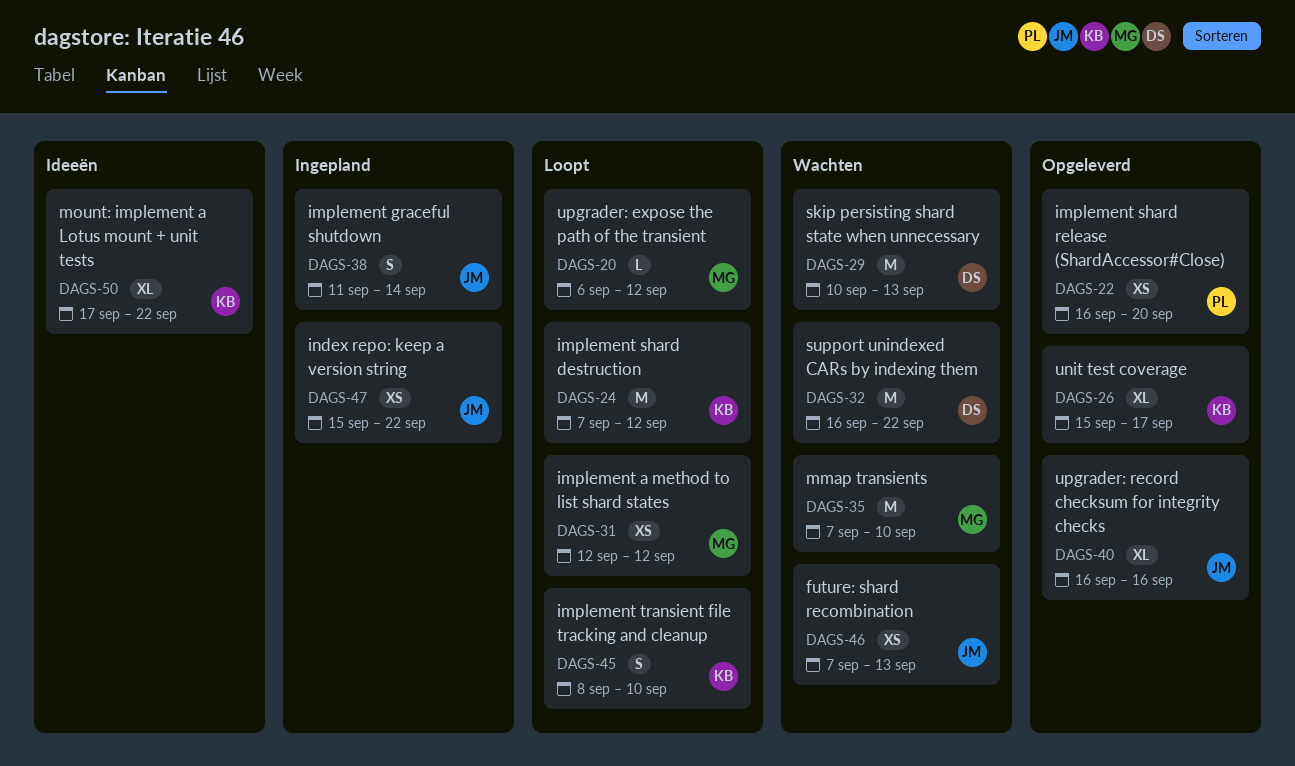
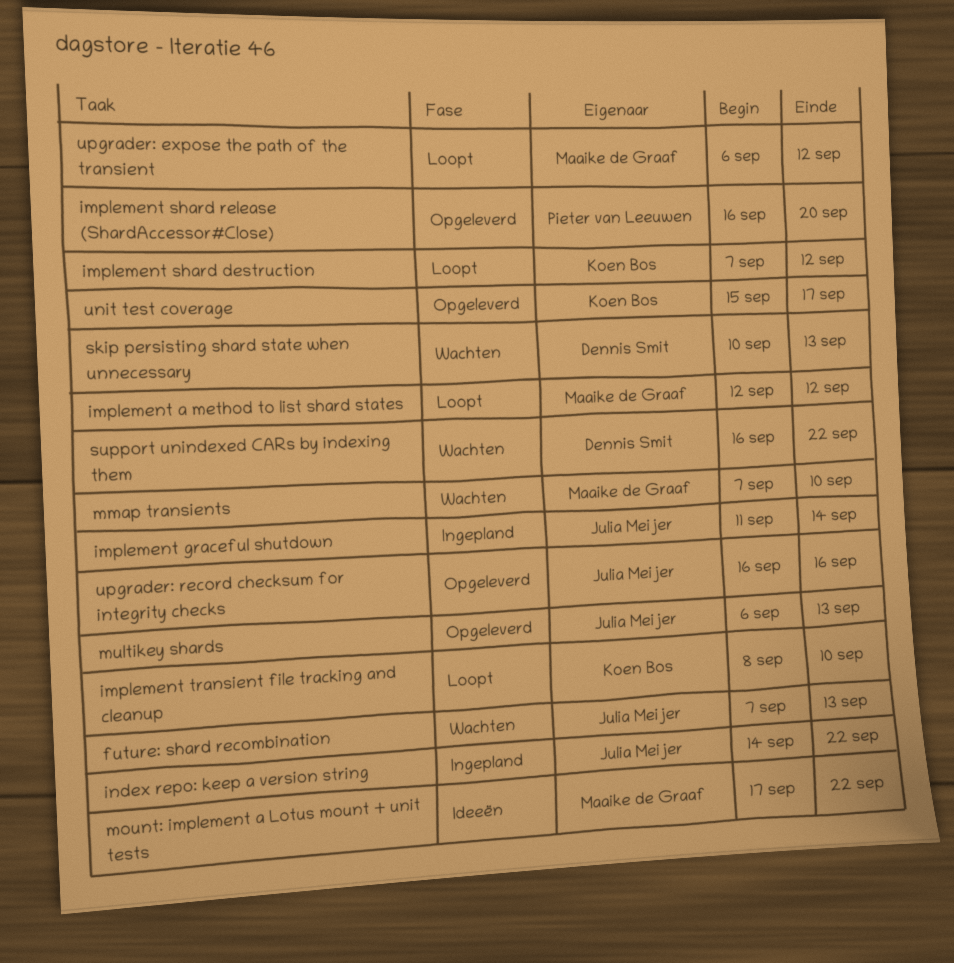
index repo: keep a version string, start: Sep 15 -> Sep 14
mount: implement a Lotus mount + unit tests, owner: Koen Bos -> Maaike de Graaf
multikey shards: none -> present

